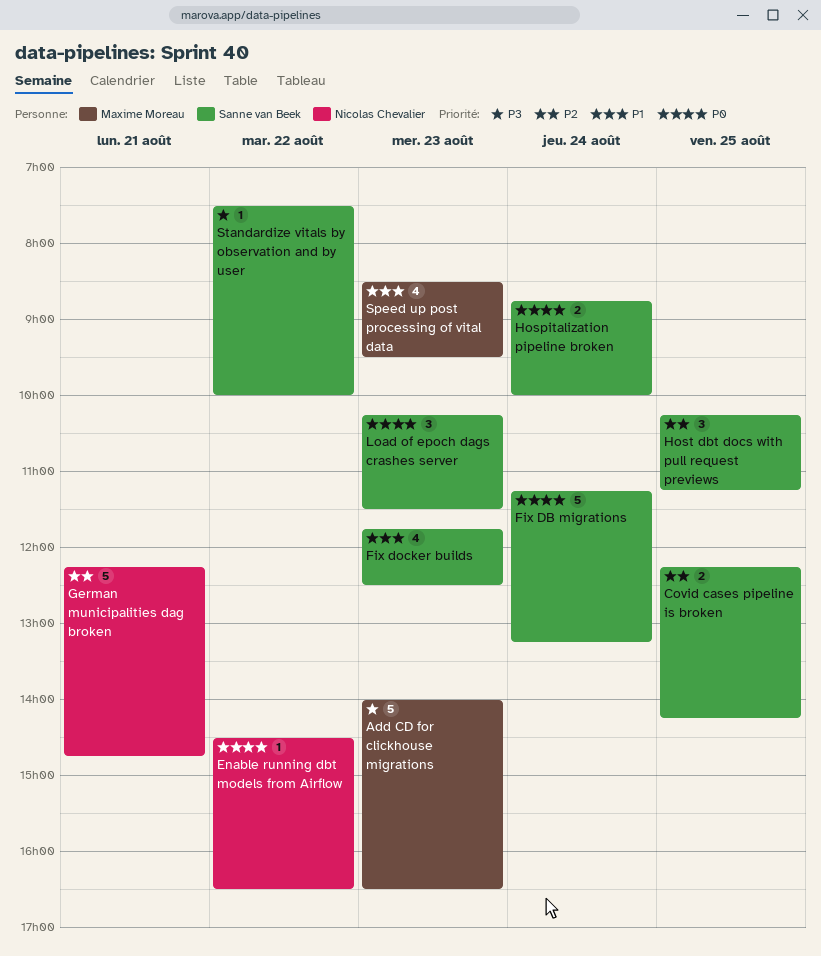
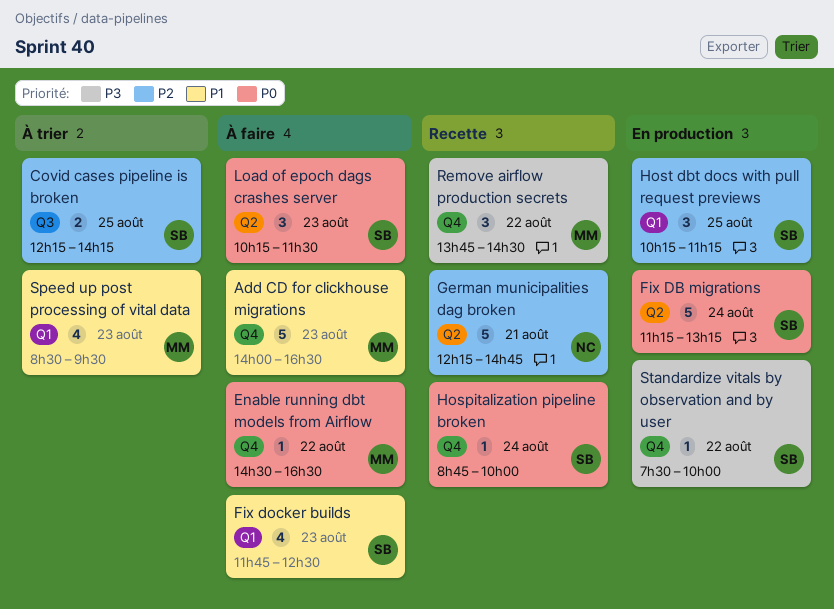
Add CD for clickhouse migrations, priority: P3 -> P1
Enable running dbt models from Airflow, owner: Nicolas Chevalier -> Maxime Moreau
Hospitalization pipeline broken, estimate: 2 -> 1
Remove airflow production secrets: none -> present

